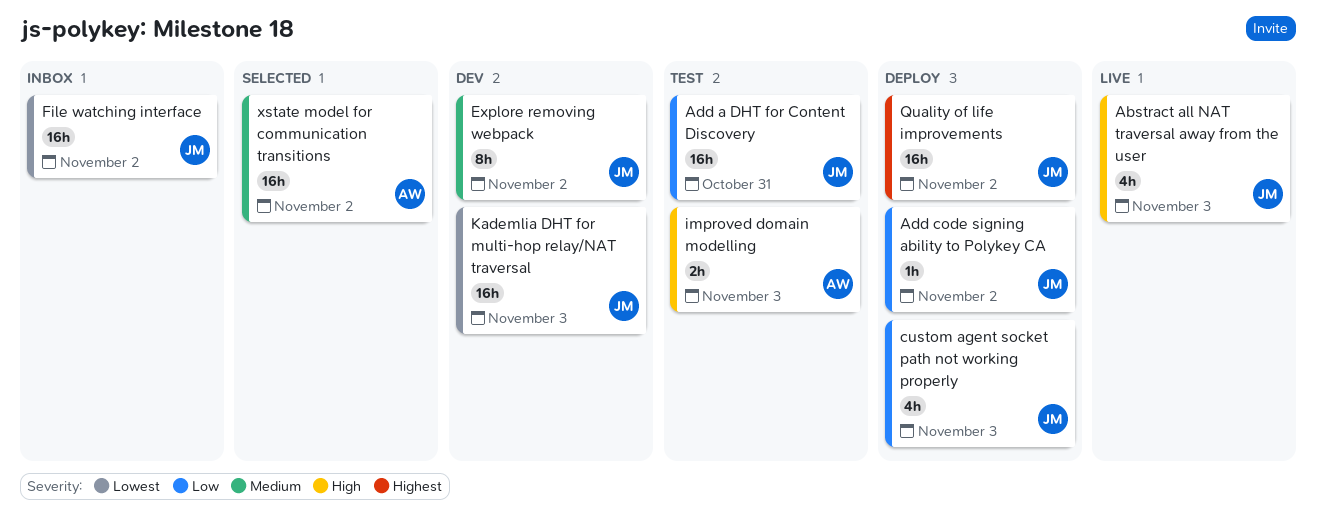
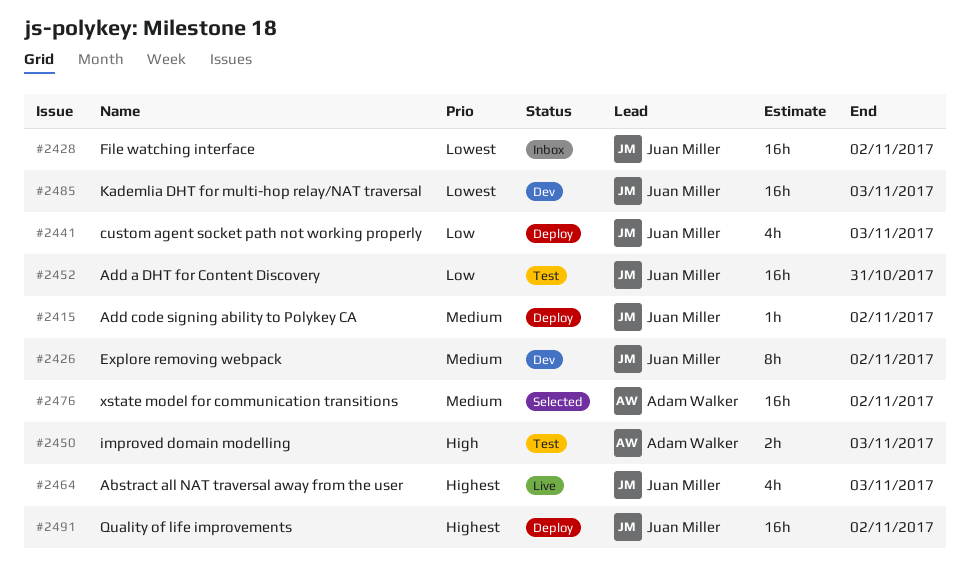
Abstract all NAT traversal away from the user, priority: High -> Highest
Add code signing ability to Polykey CA, priority: Low -> Medium

